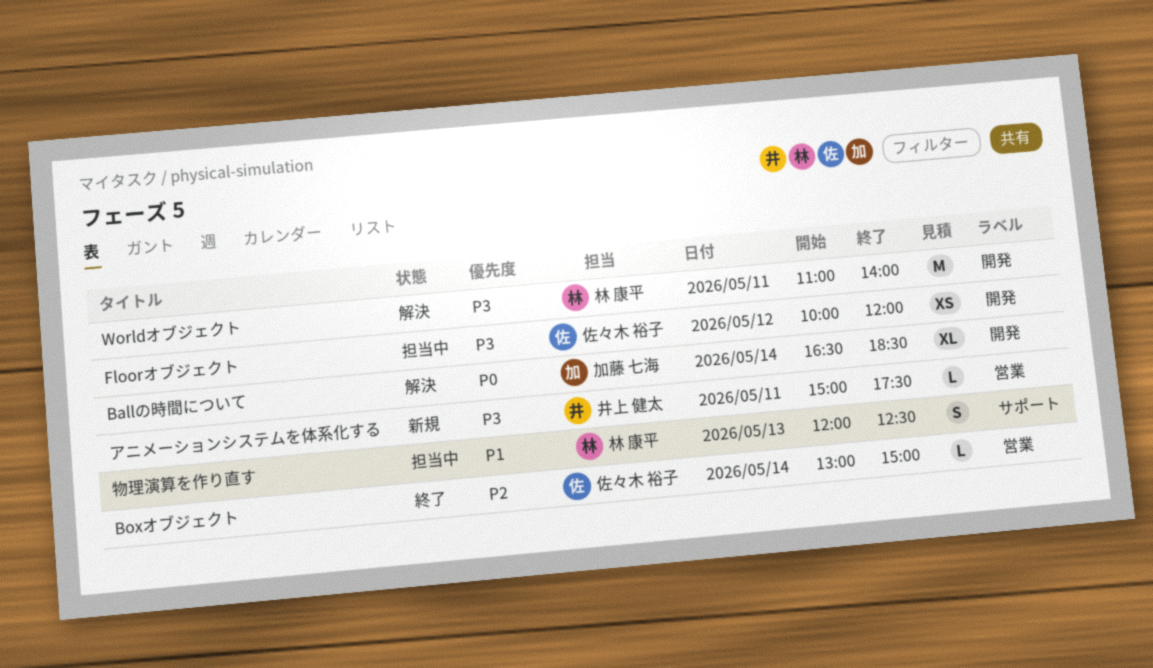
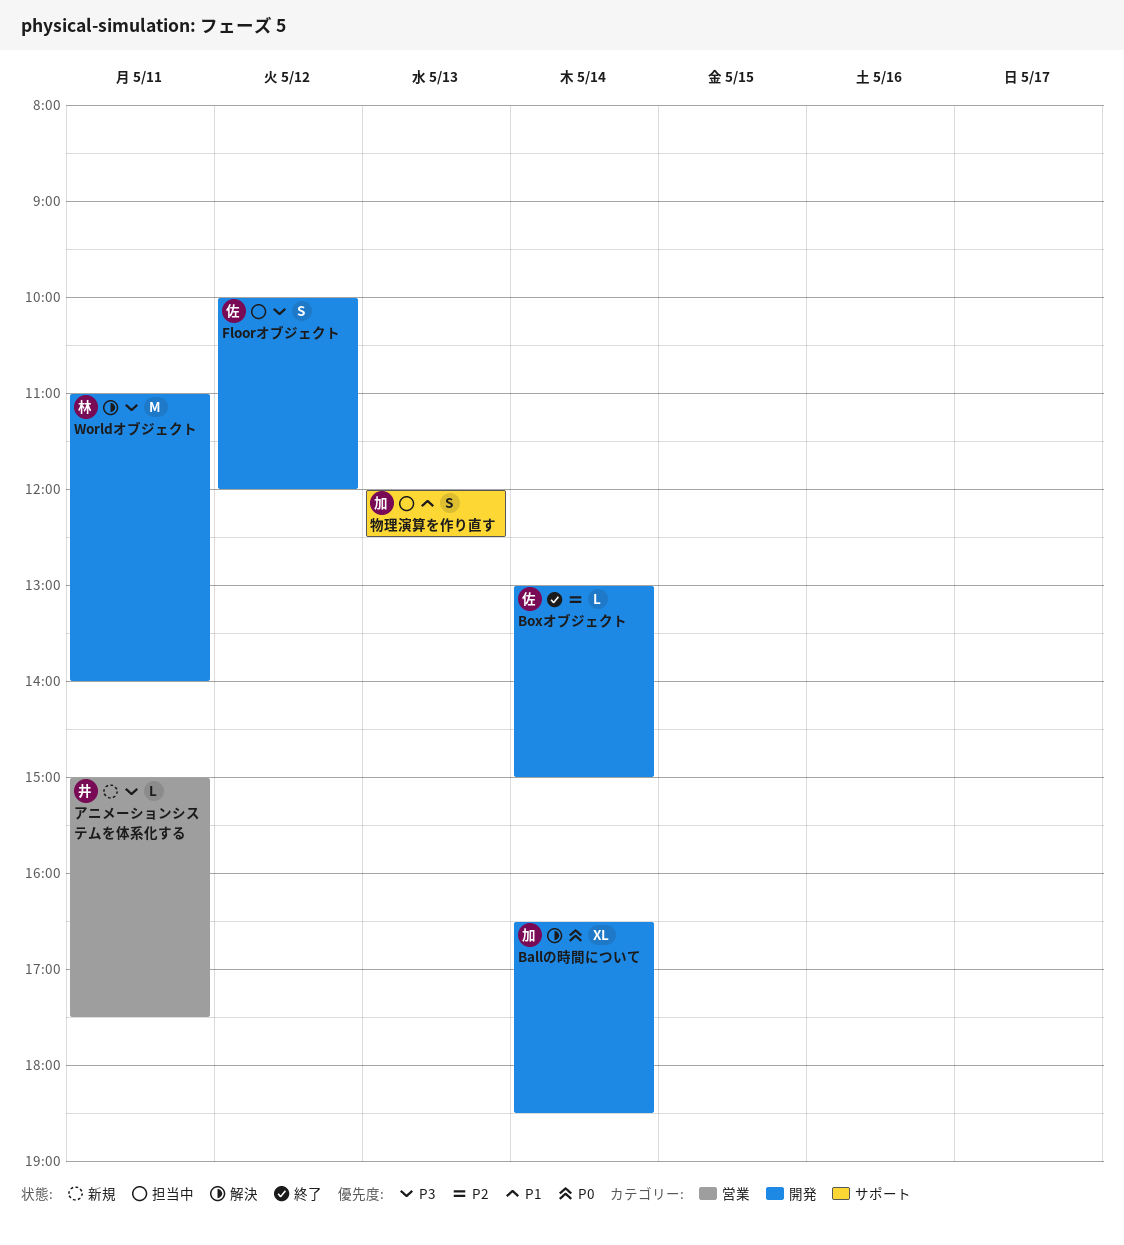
Boxオブジェクト, label: 営業 -> 開発
Floorオブジェクト, estimate: XS -> S
物理演算を作り直す, owner: 林 康平 -> 加藤 七海

